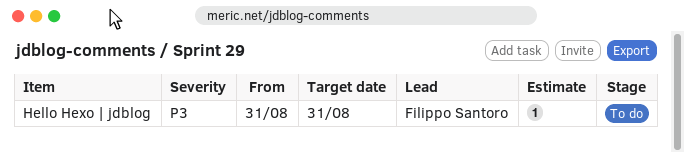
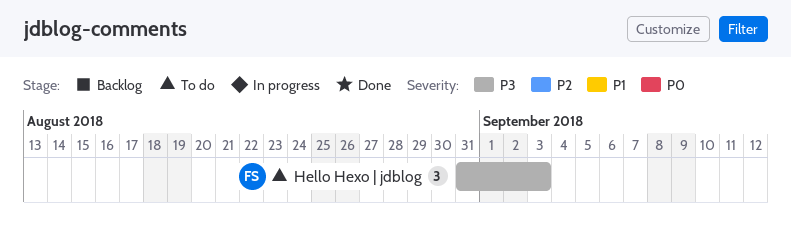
Hello Hexo | jdblog, estimate: 1 -> 3
Hello Hexo | jdblog, due: Aug 31 -> Sep 3

